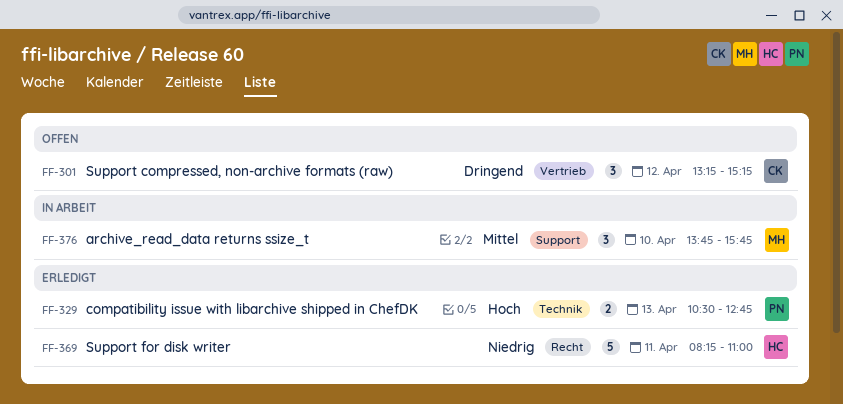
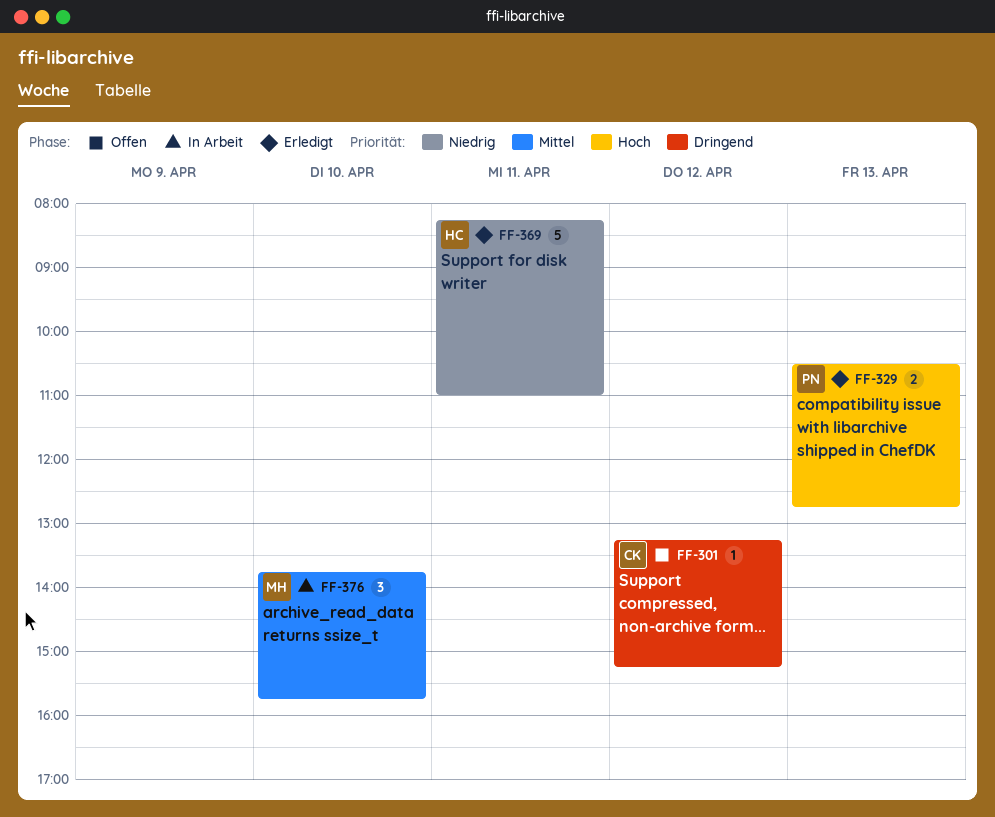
FF-301, estimate: 3 -> 1

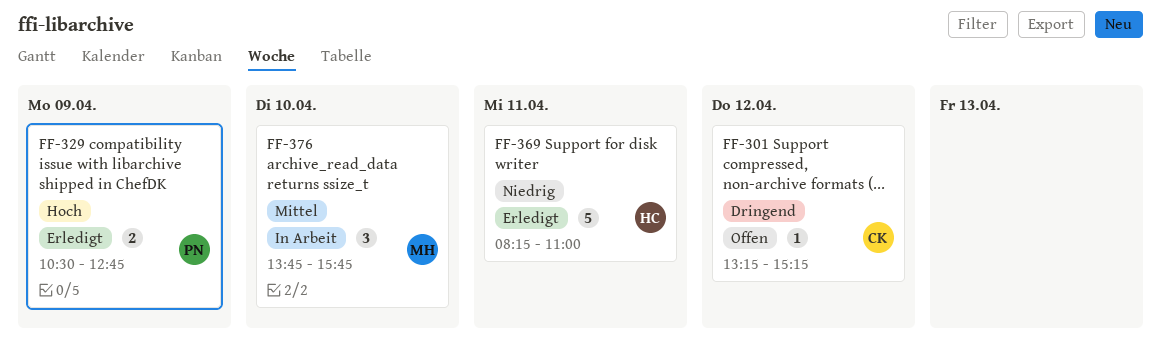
FF-329, day: Apr 13 -> Apr 9

